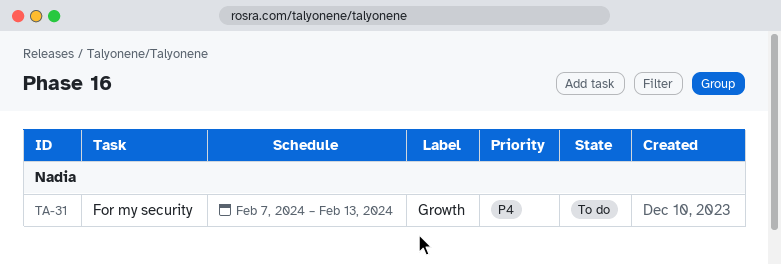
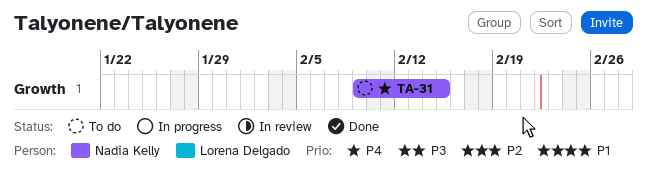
TA-31, start: Feb 7 -> Feb 9
TA-31, due: Feb 13 -> Feb 15

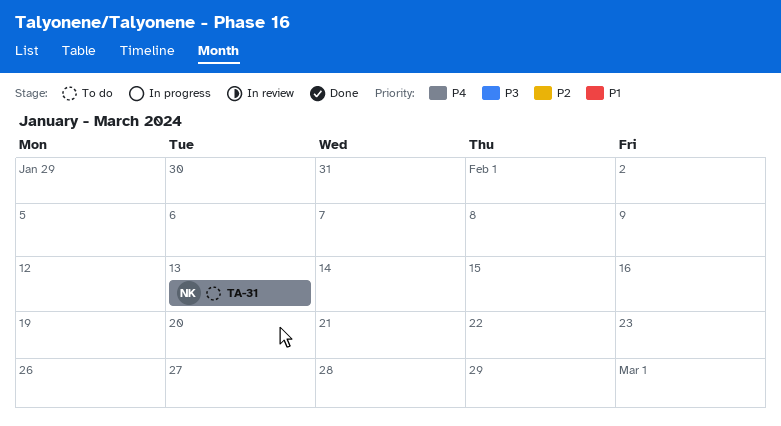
TA-31, start: Feb 9 -> Feb 13
TA-31, due: Feb 15 -> Feb 13

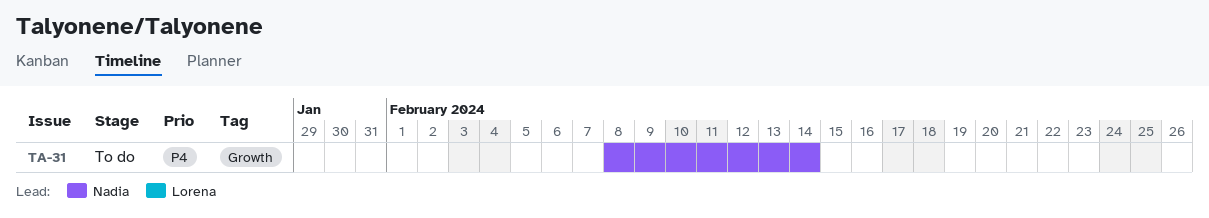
TA-31, start: Feb 13 -> Feb 8
TA-31, due: Feb 13 -> Feb 14

